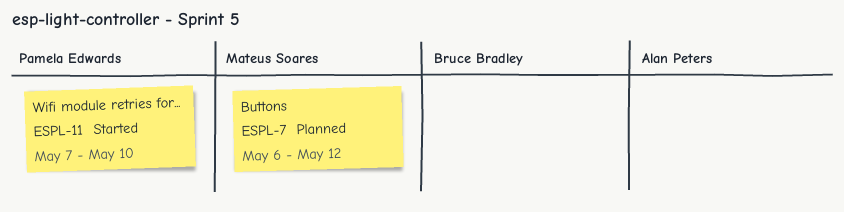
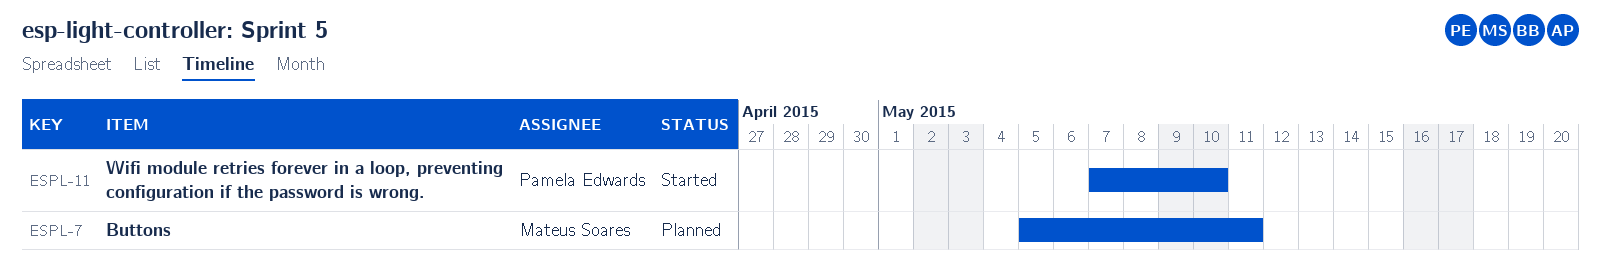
ESPL-7, start: May 6 -> May 5
ESPL-7, due: May 12 -> May 11

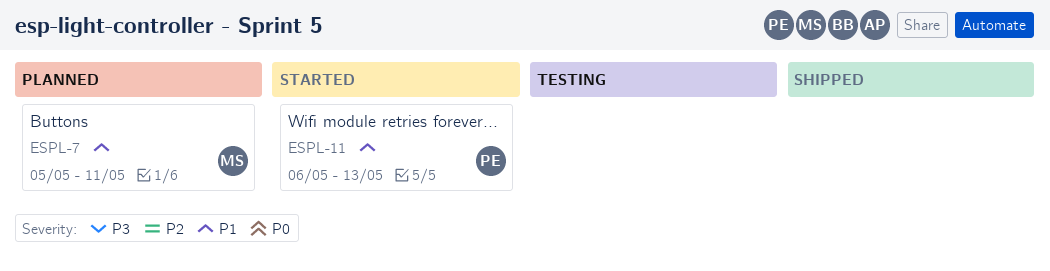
ESPL-11, start: May 7 -> May 6
ESPL-11, due: May 10 -> May 13

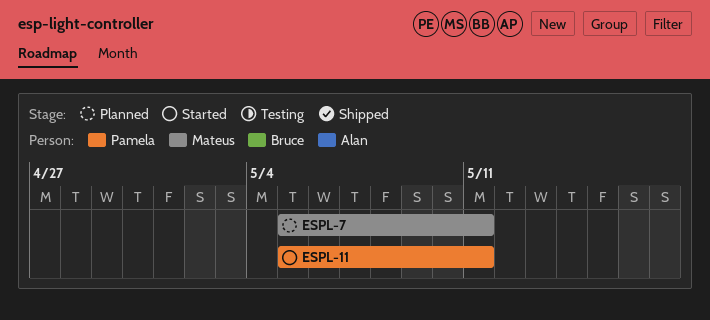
ESPL-11, start: May 6 -> May 5
ESPL-11, due: May 13 -> May 11

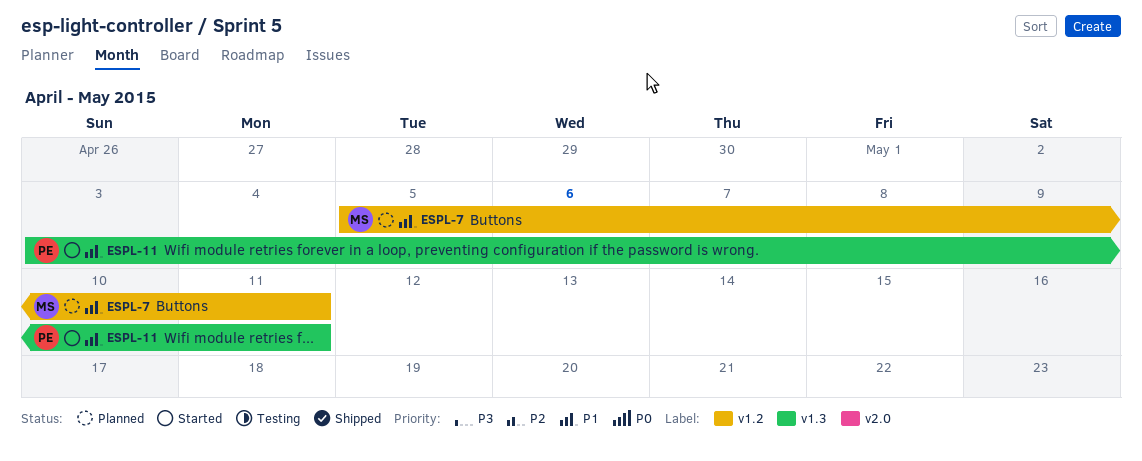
ESPL-11, start: May 5 -> May 3

